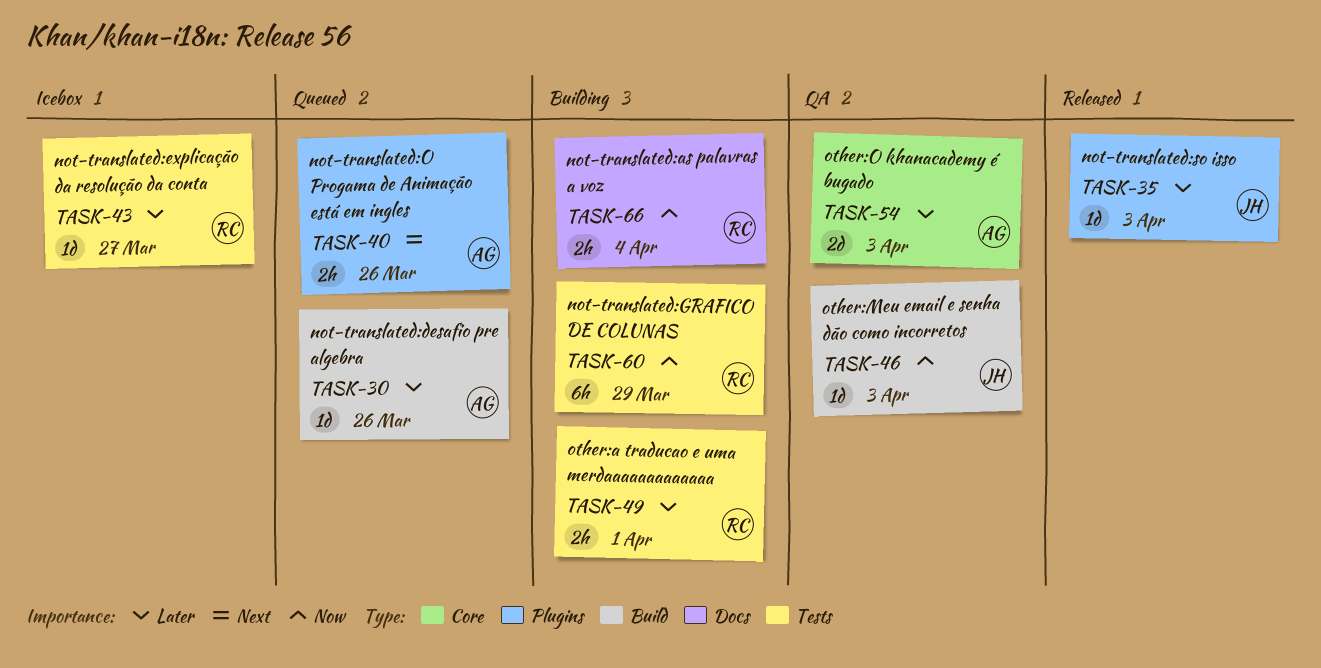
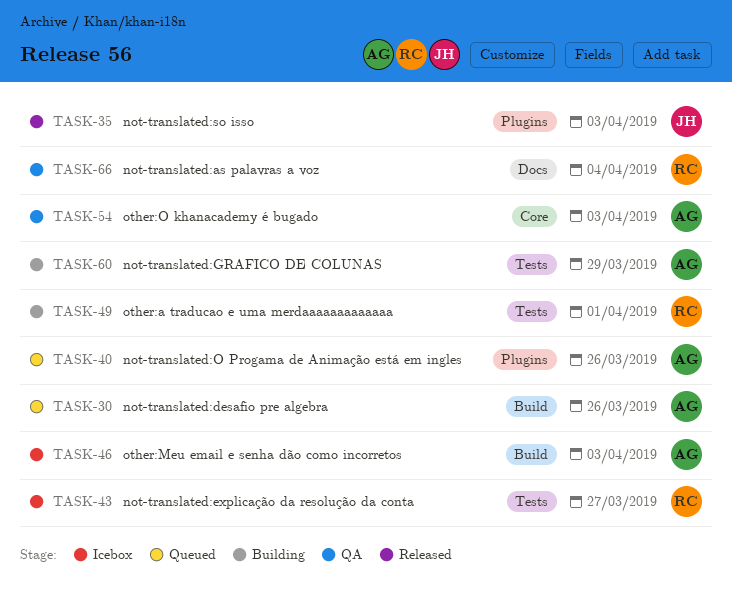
TASK-46, status: QA -> Icebox
TASK-46, owner: JH -> AG
TASK-60, owner: RC -> AG
TASK-66, status: Building -> QA

